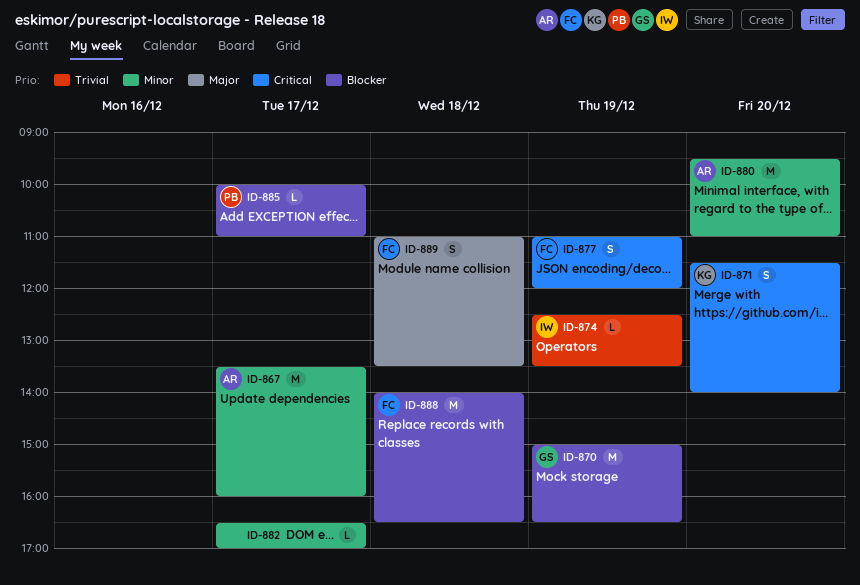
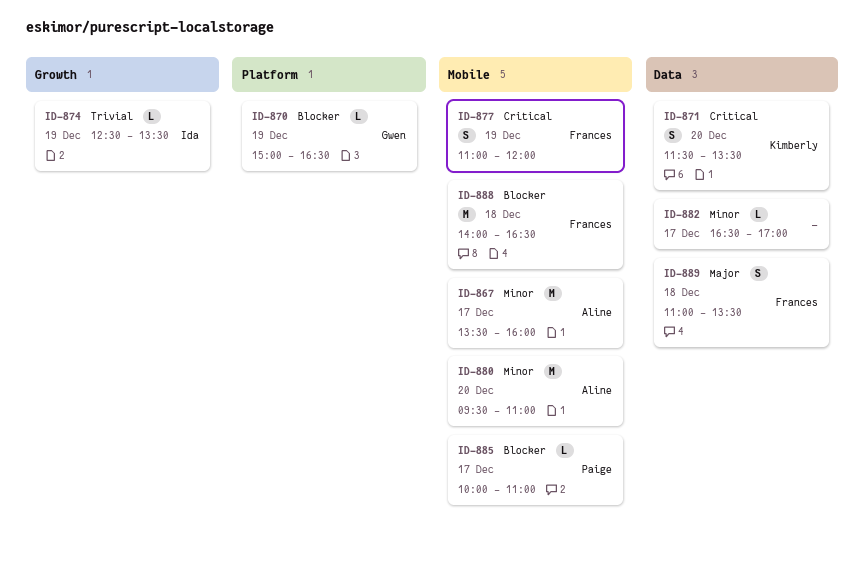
ID-870, estimate: M -> L
ID-871, ends: 14:00 -> 13:30

